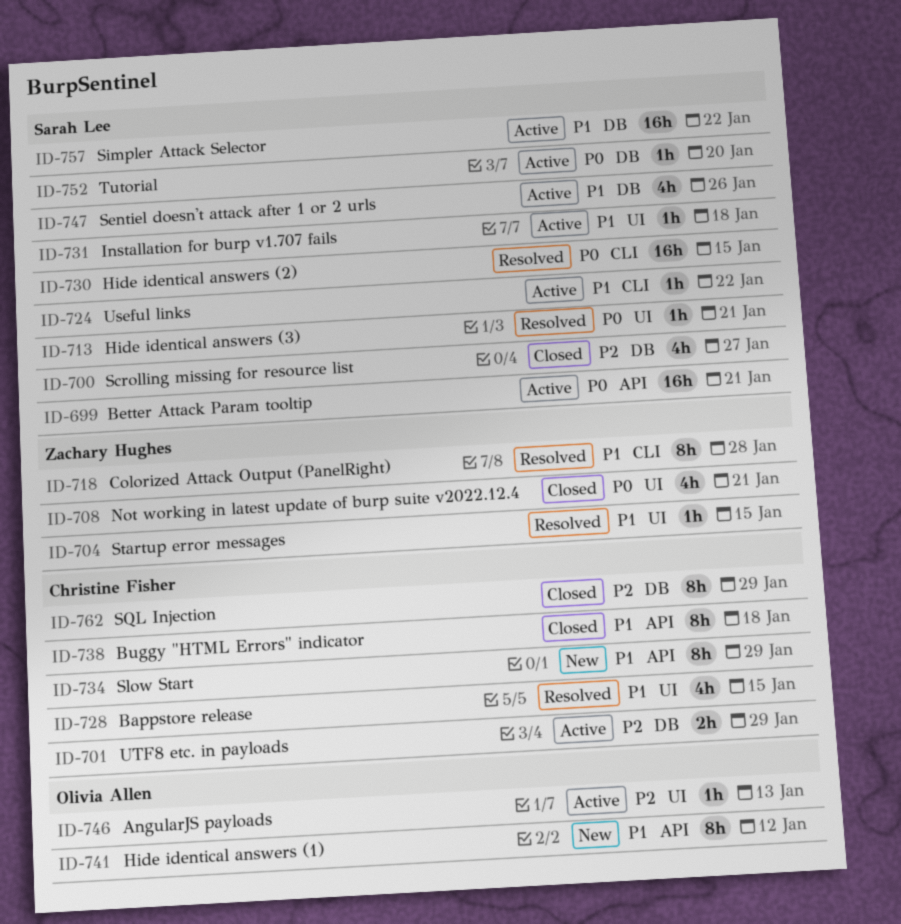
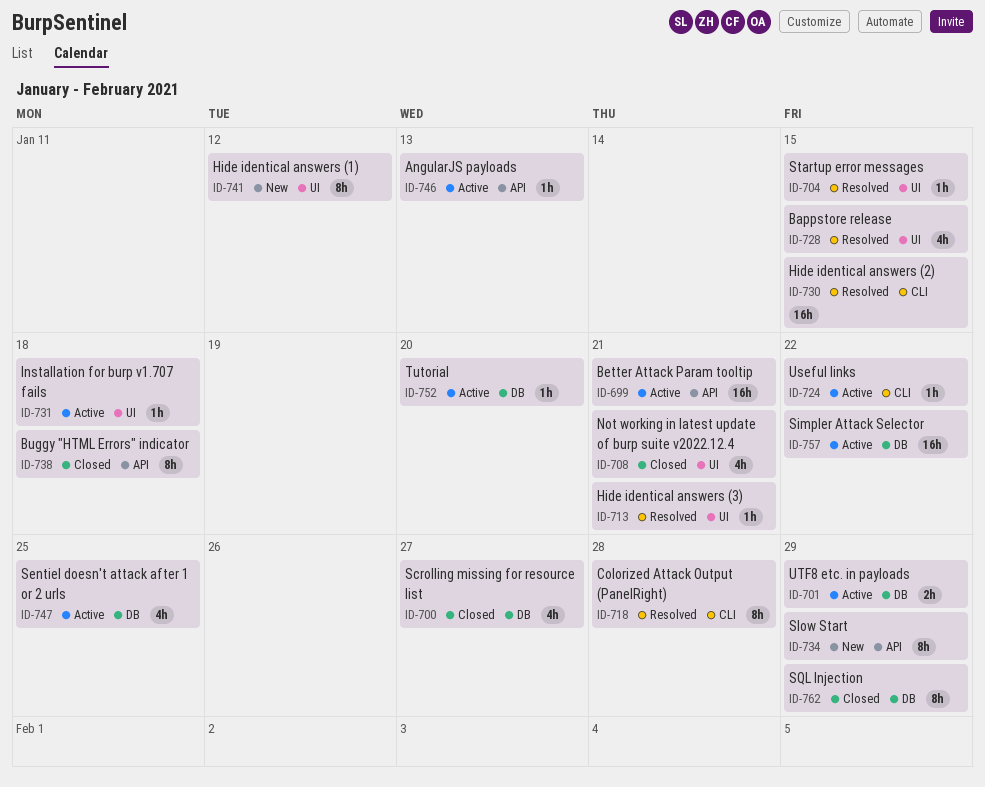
ID-741, label: API -> UI
ID-746, label: UI -> API
ID-747, due: Jan 26 -> Jan 25

